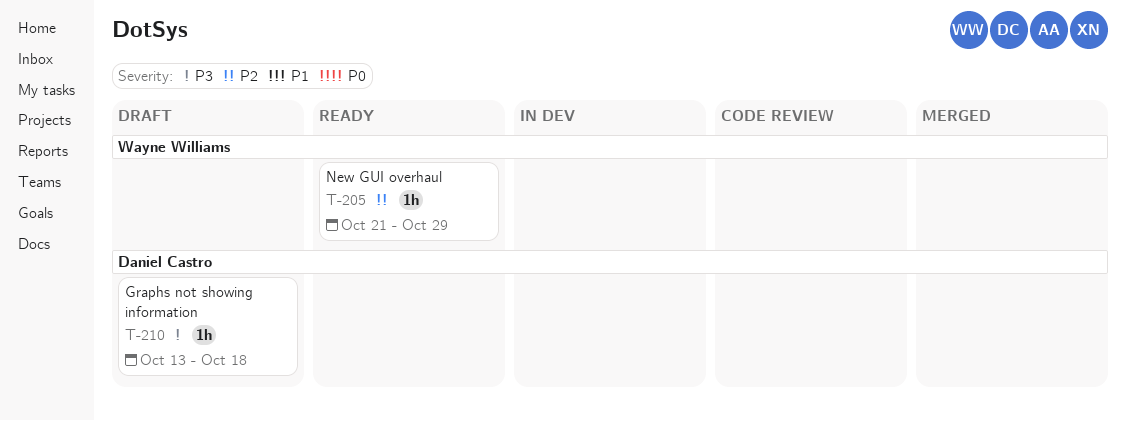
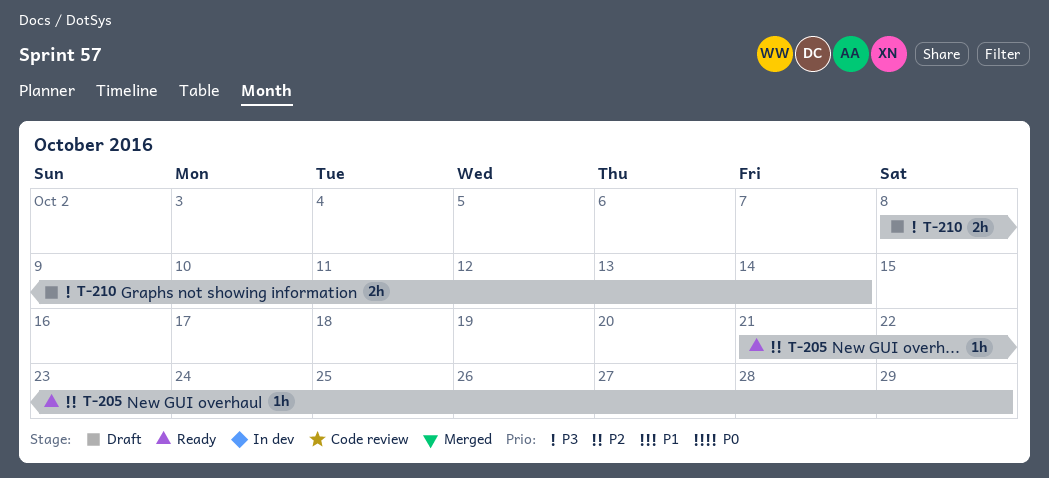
T-210, estimate: 1h -> 2h
T-210, start: Oct 13 -> Oct 8
T-210, due: Oct 18 -> Oct 14

